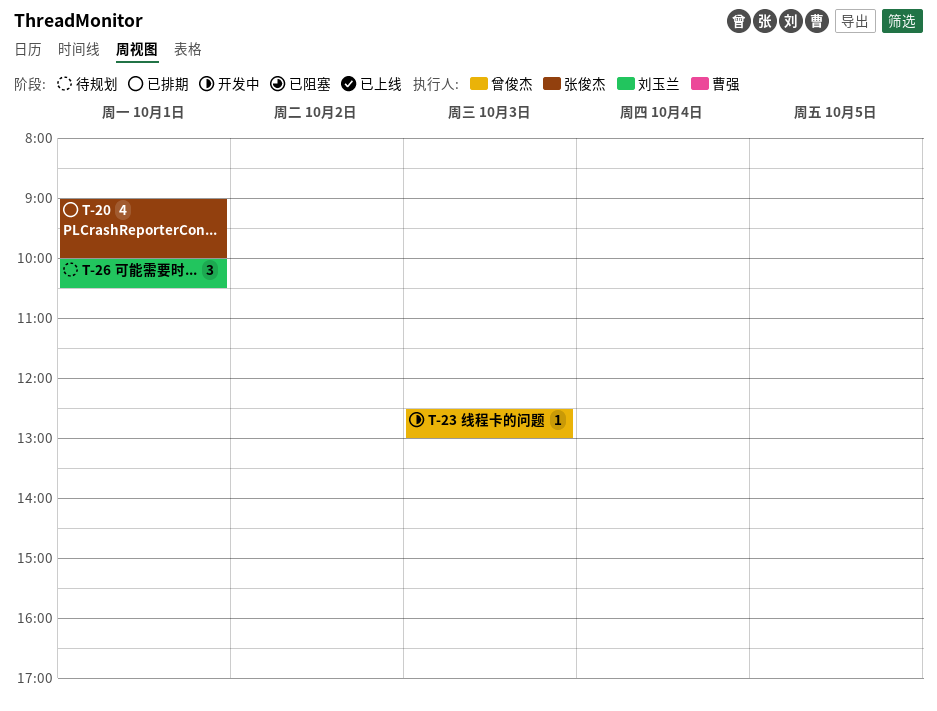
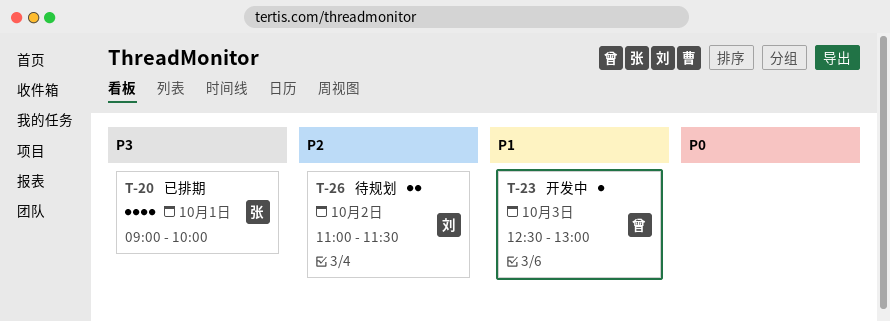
T-26, estimate: 3 -> 2
T-26, day: Oct 1 -> Oct 2
T-26, begins: 10:00 -> 11:00
T-26, ends: 10:30 -> 11:30

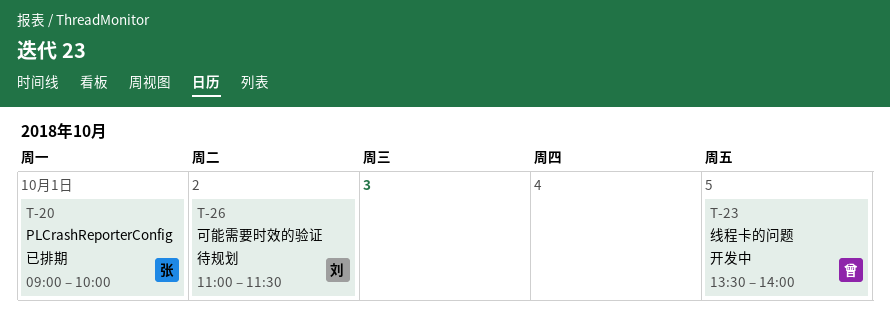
T-23, day: Oct 3 -> Oct 5
T-23, begins: 12:30 -> 13:30
T-23, ends: 13:00 -> 14:00

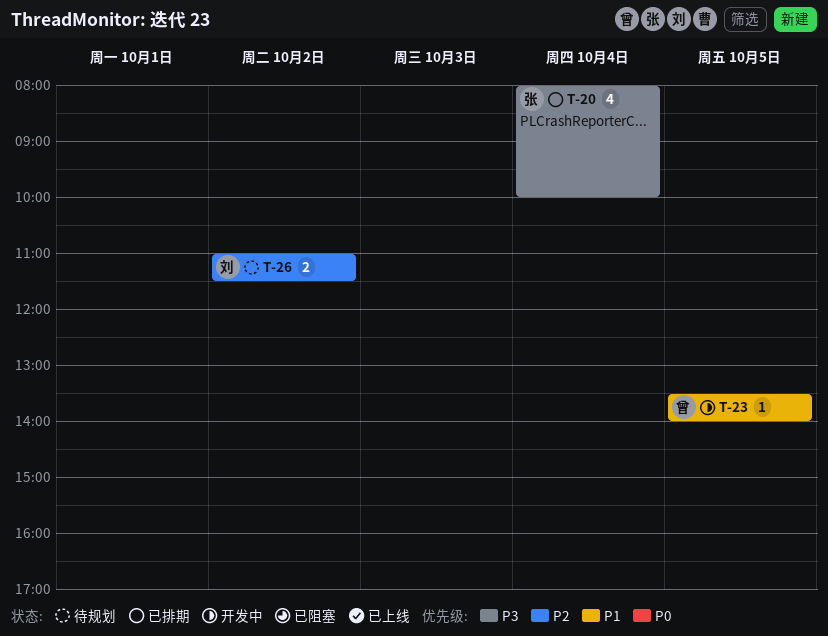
T-20, day: Oct 1 -> Oct 4
T-20, begins: 09:00 -> 08:00

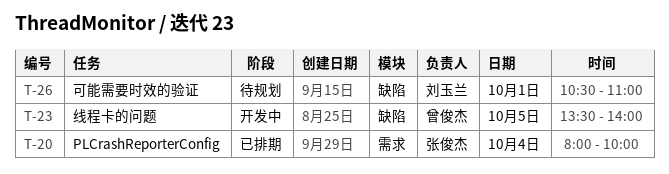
T-26, day: Oct 2 -> Oct 1
T-26, begins: 11:00 -> 10:30
T-26, ends: 11:30 -> 11:00

